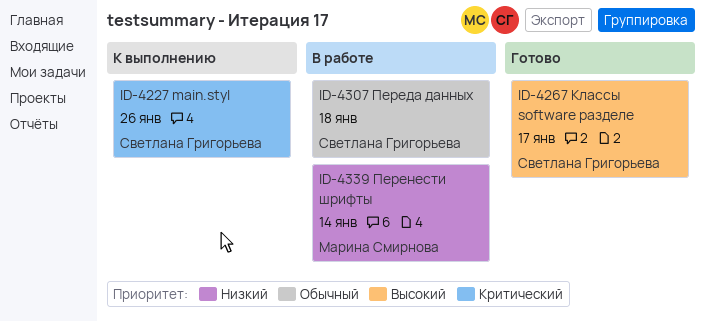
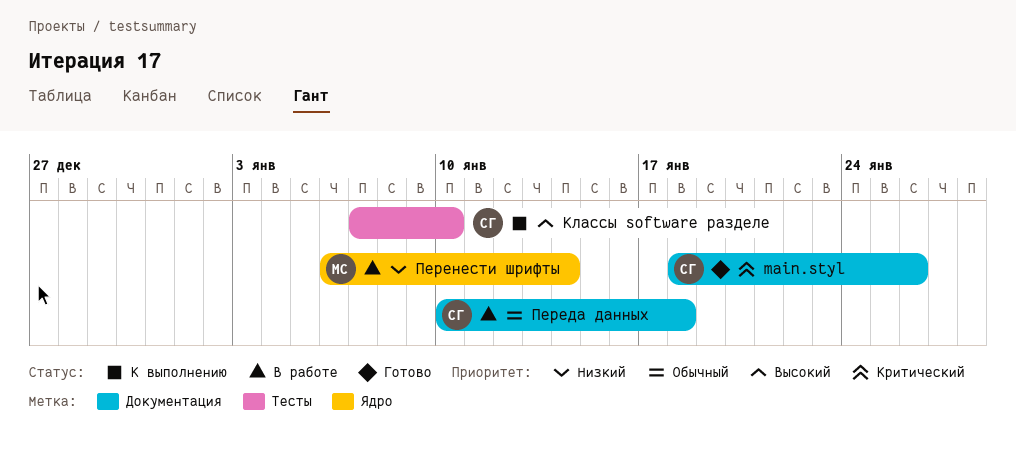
main.styl, status: К выполнению -> Готово
Классы software разделе, status: Готово -> К выполнению
Классы software разделе, due: Jan 17 -> Jan 10

